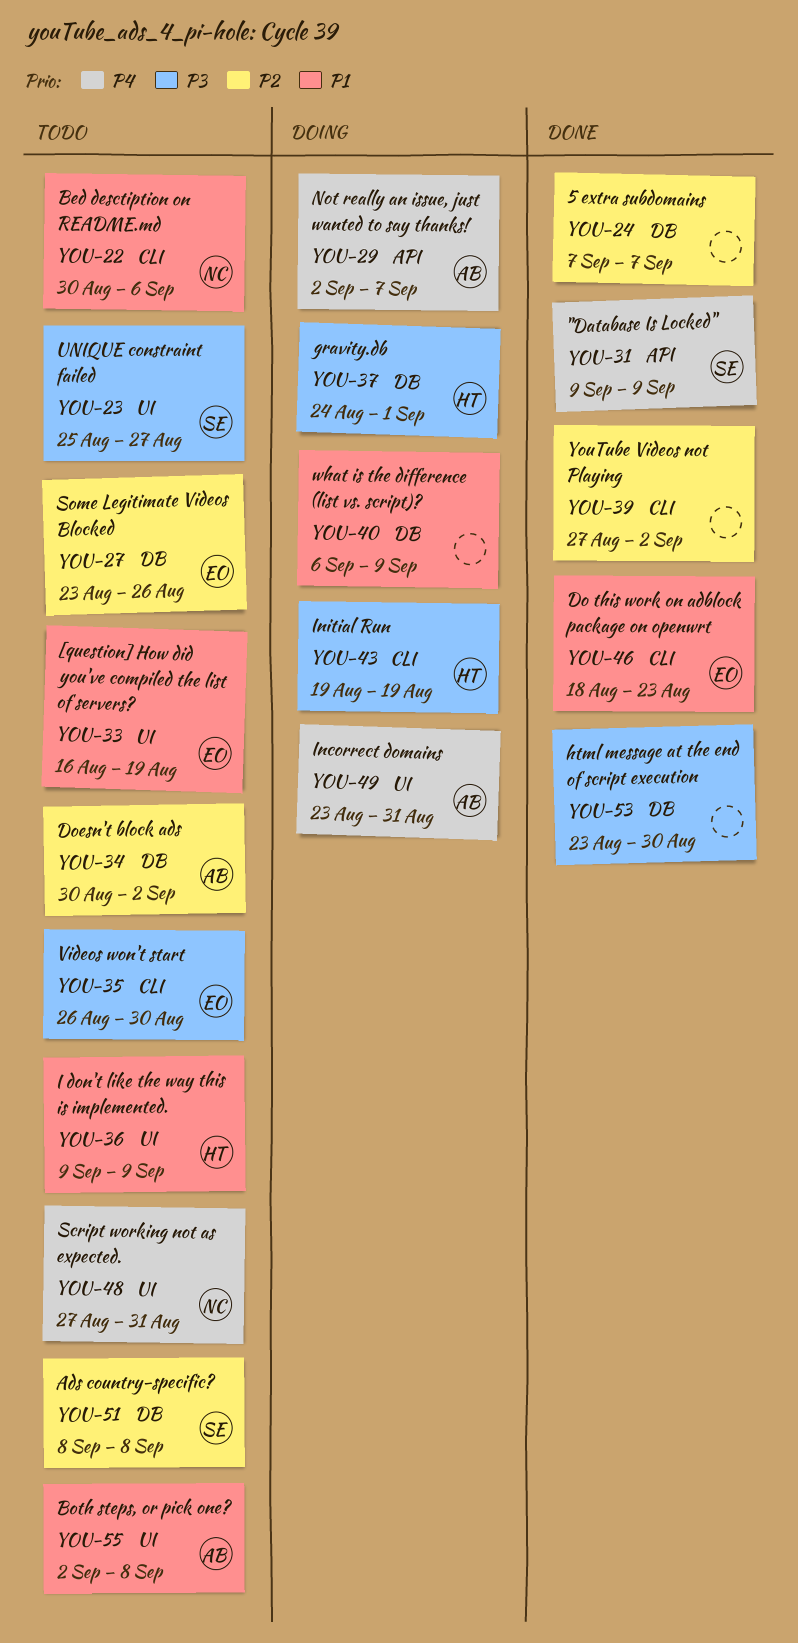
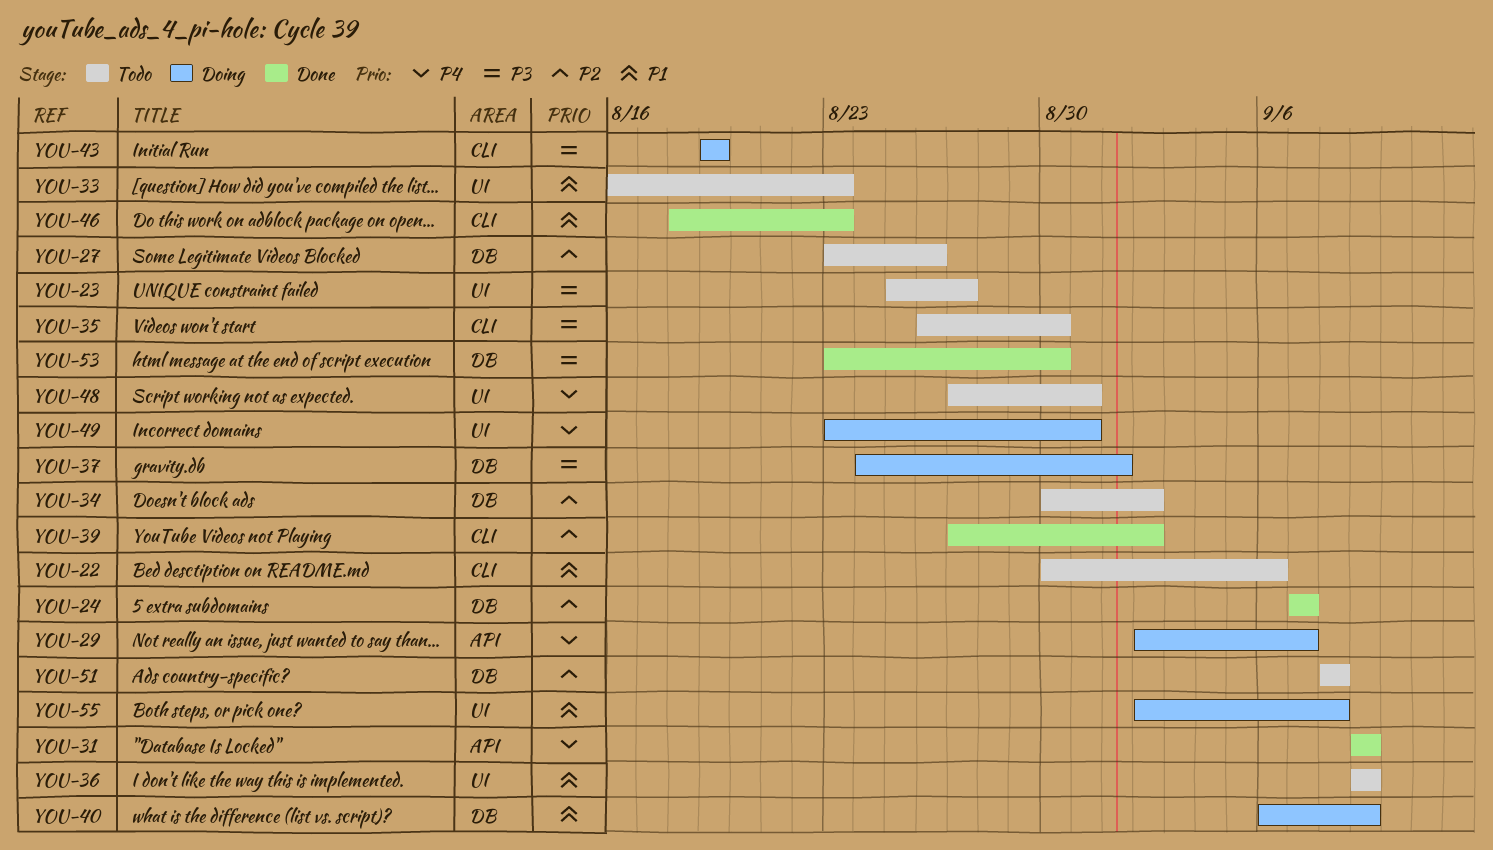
YOU-33, due: Aug 19 -> Aug 23
YOU-55, status: Todo -> Doing

